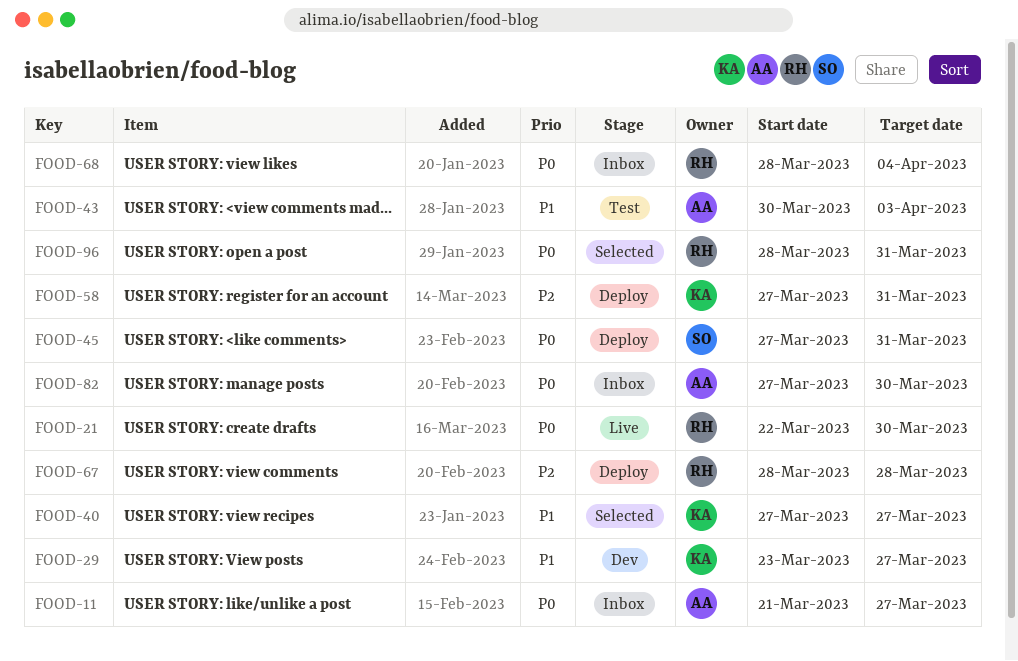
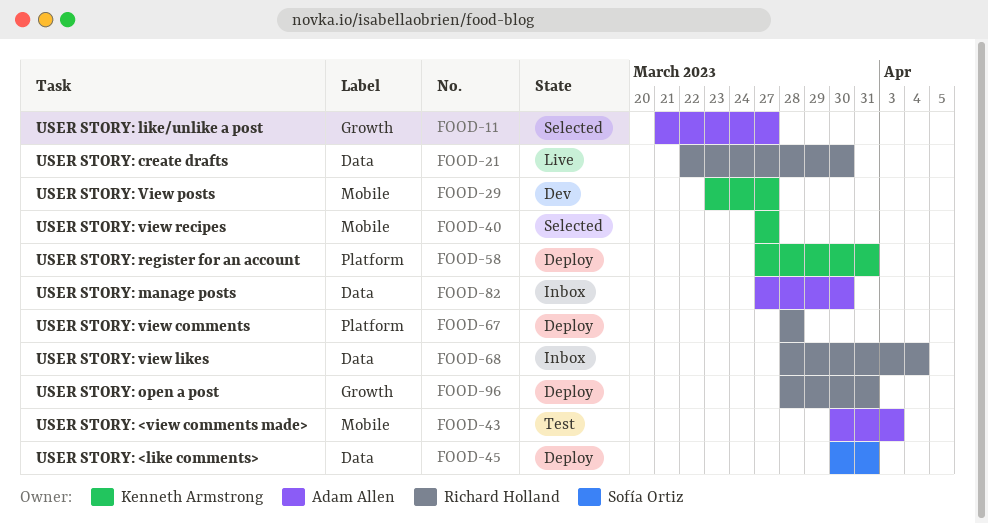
FOOD-11, status: Inbox -> Selected
FOOD-45, start: Mar 27 -> Mar 30
FOOD-96, status: Selected -> Deploy

